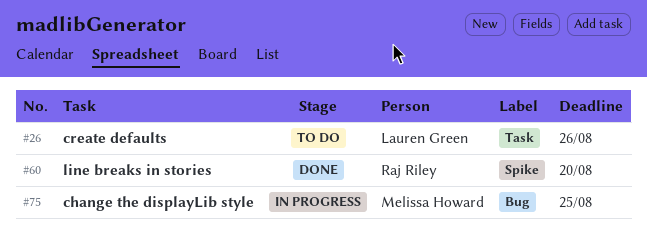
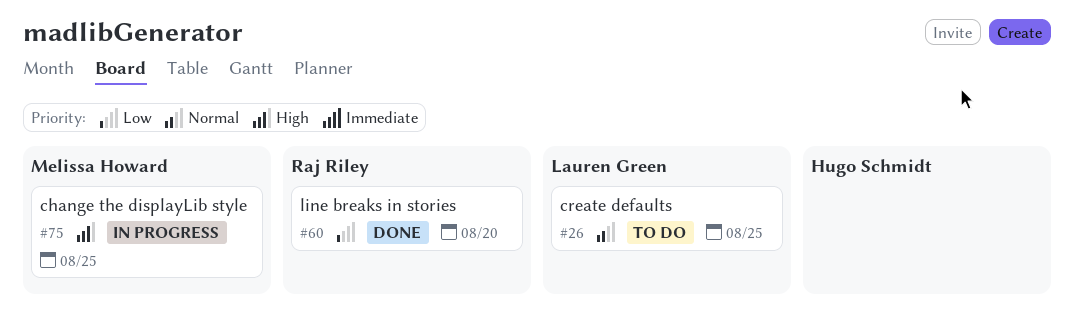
#26, due: Aug 26 -> Aug 25

